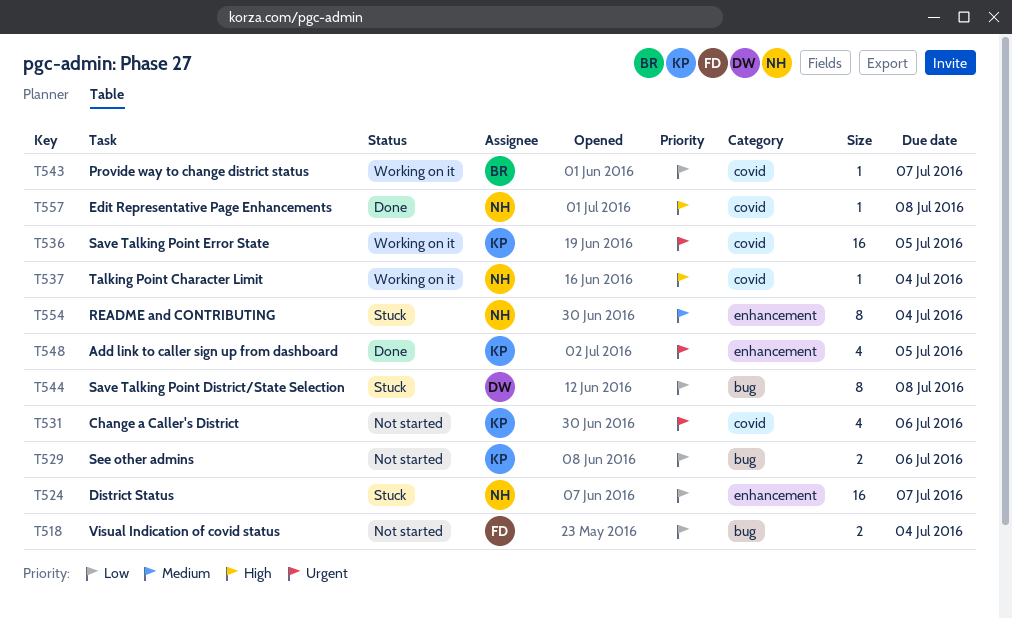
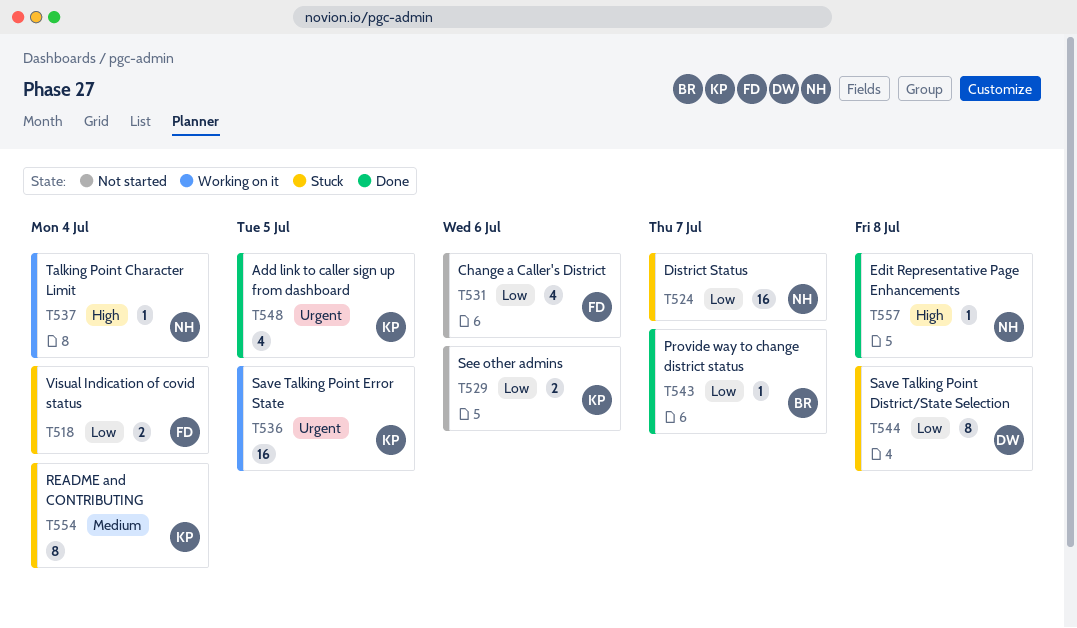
T518, status: Not started -> Stuck
T531, owner: KP -> FD
T531, priority: Urgent -> Low
T543, status: Working on it -> Done
T554, owner: NH -> KP

